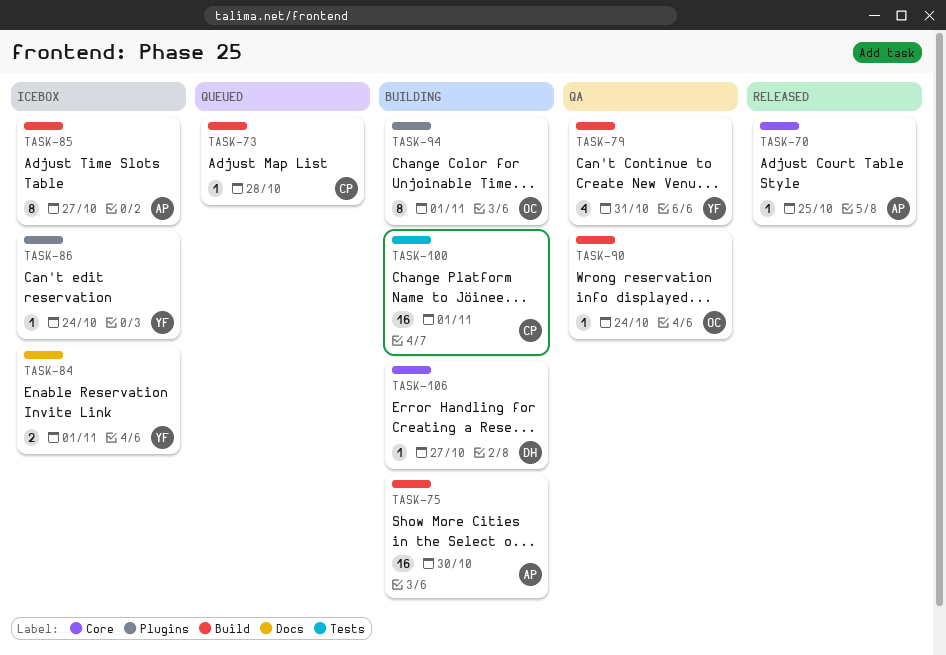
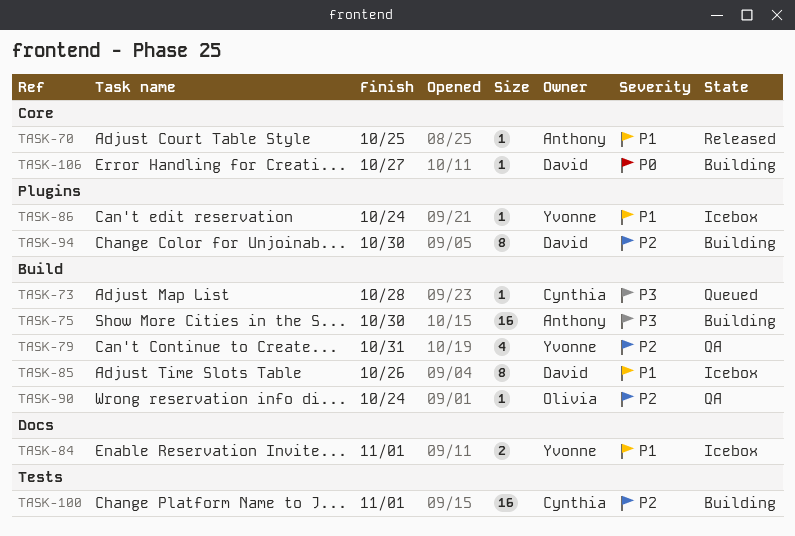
TASK-85, owner: Anthony -> David
TASK-85, due: Oct 27 -> Oct 26
TASK-94, owner: Olivia -> David
TASK-94, due: Nov 1 -> Oct 30

